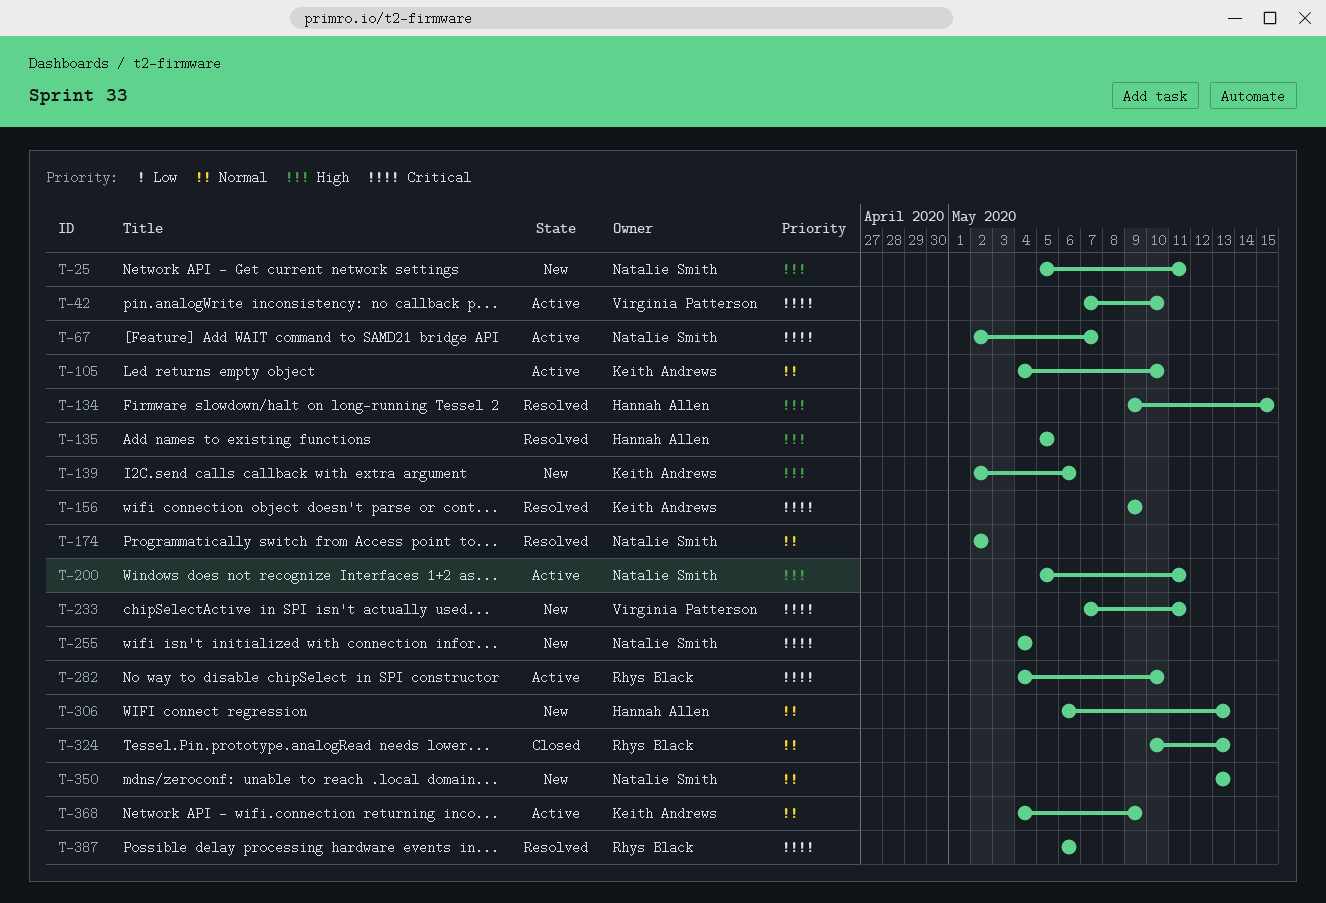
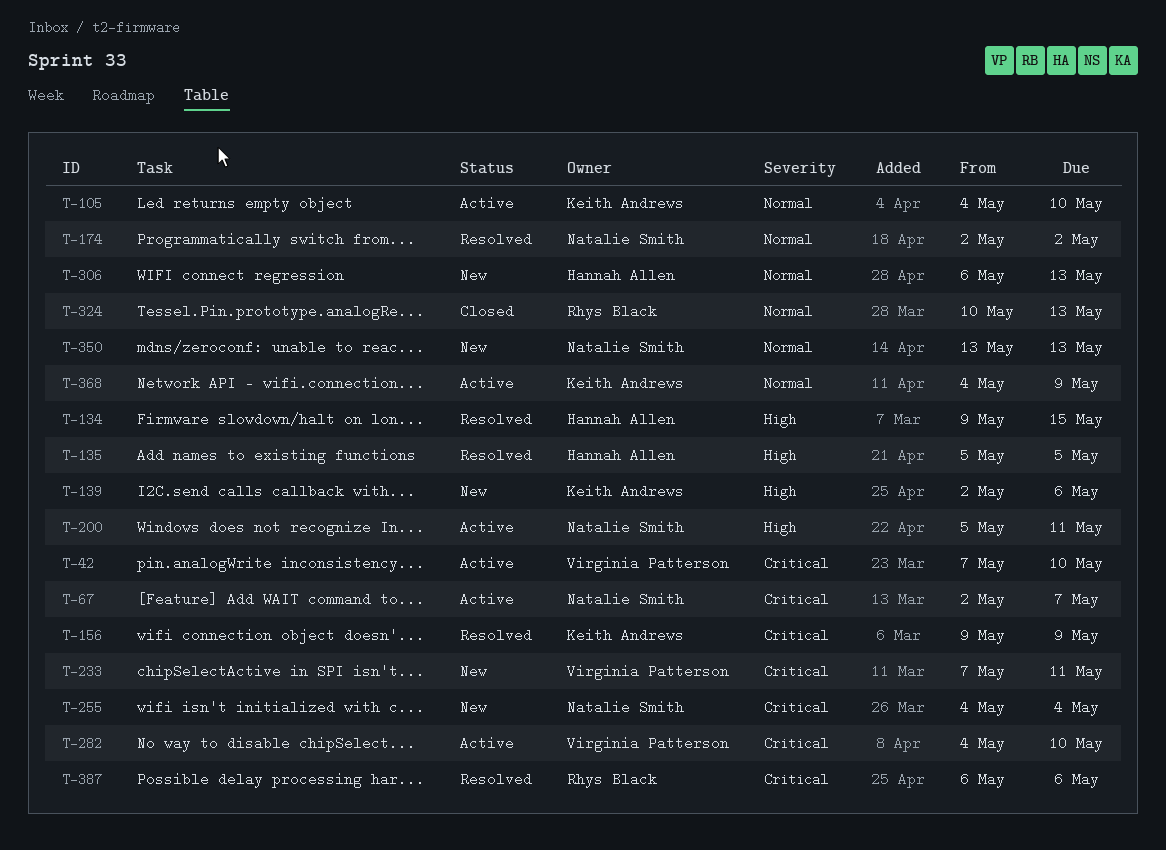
T-25: present -> none
T-282, owner: Rhys Black -> Virginia Patterson

